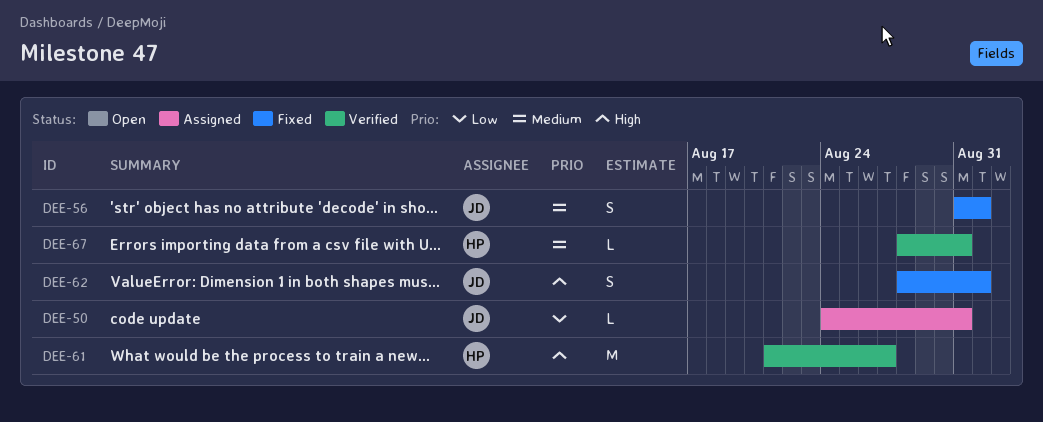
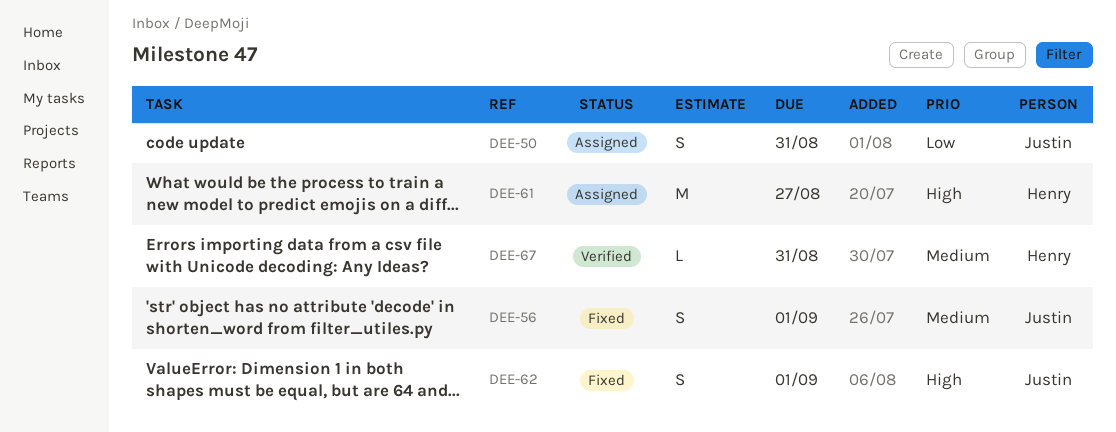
DEE-50, estimate: L -> S
DEE-61, status: Verified -> Assigned

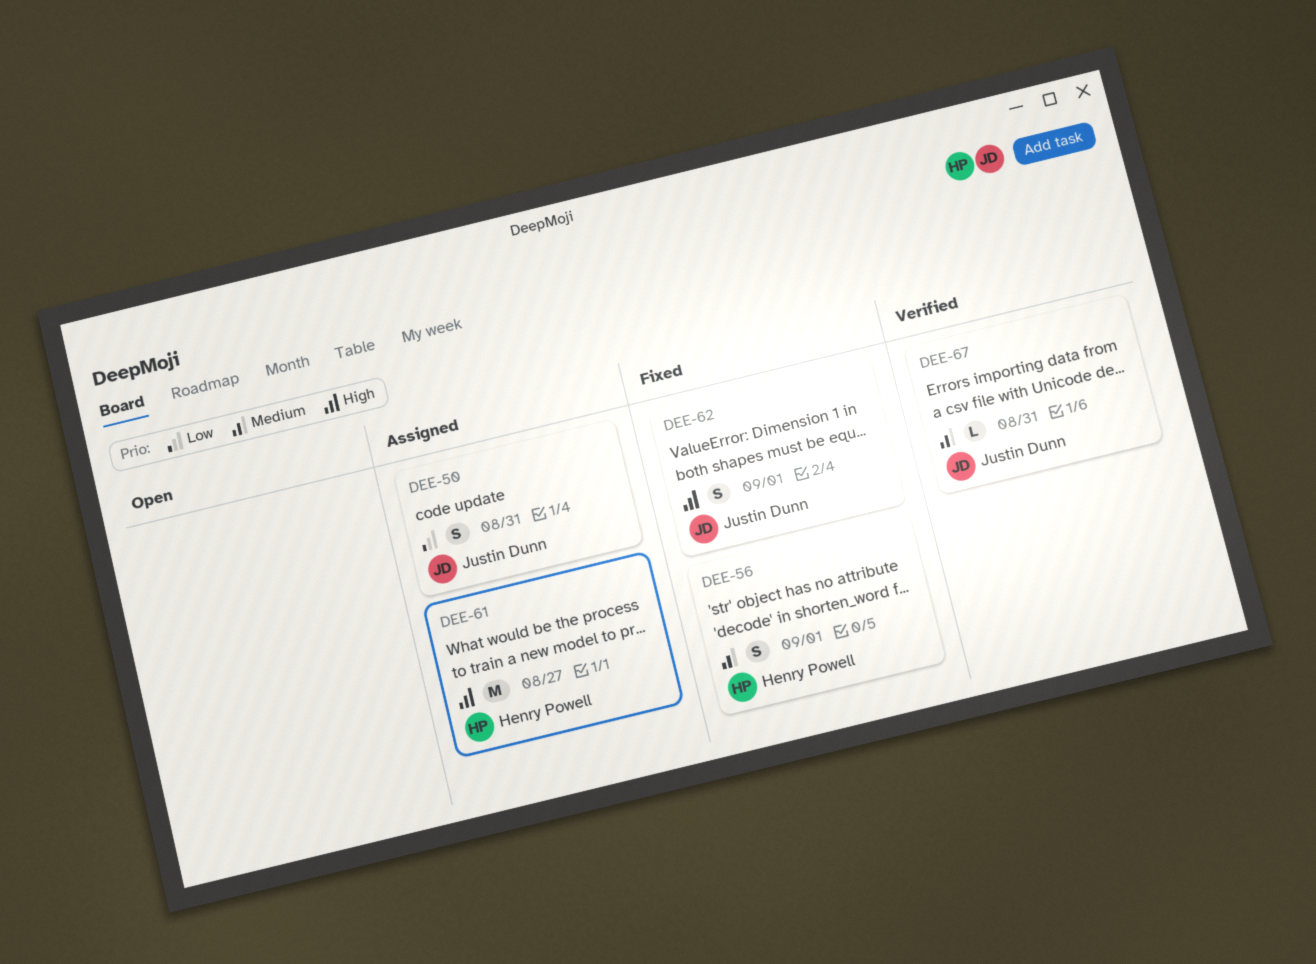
DEE-56, owner: Justin Dunn -> Henry Powell
DEE-67, owner: Henry Powell -> Justin Dunn

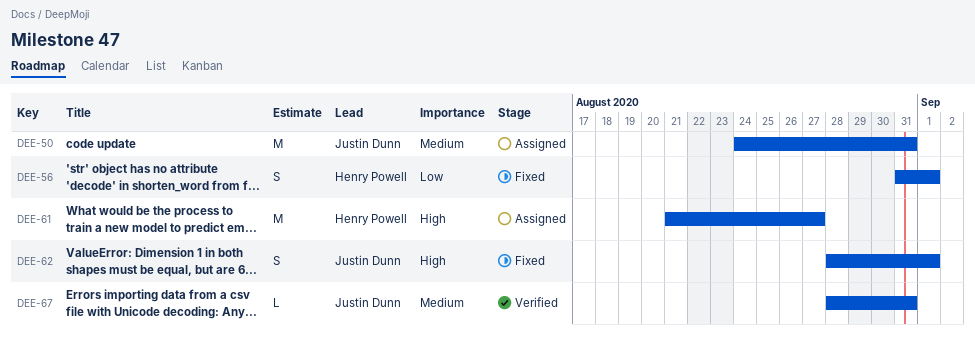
DEE-50, priority: Low -> Medium
DEE-50, estimate: S -> M
DEE-56, priority: Medium -> Low

